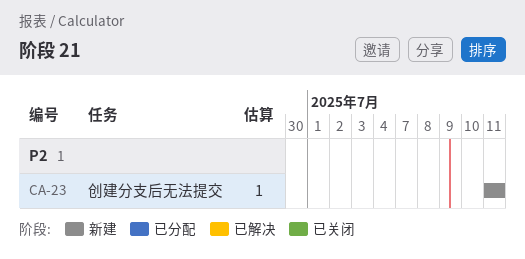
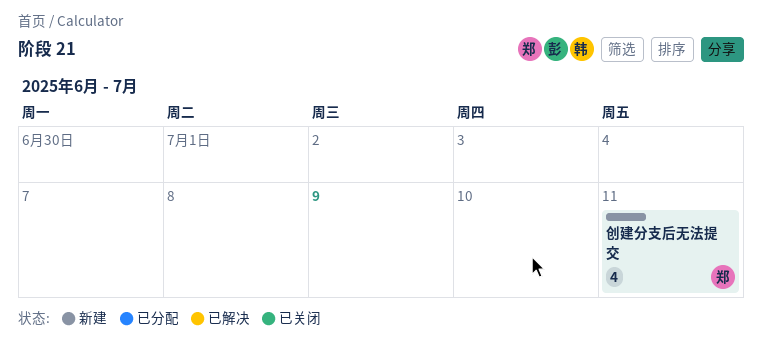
创建分支后无法提交, estimate: 1 -> 4

